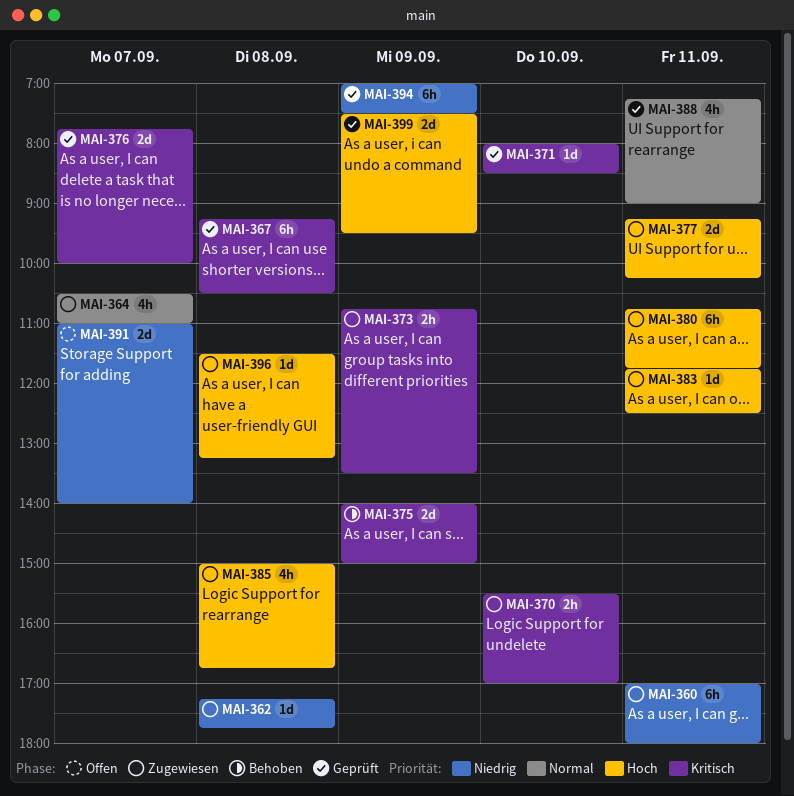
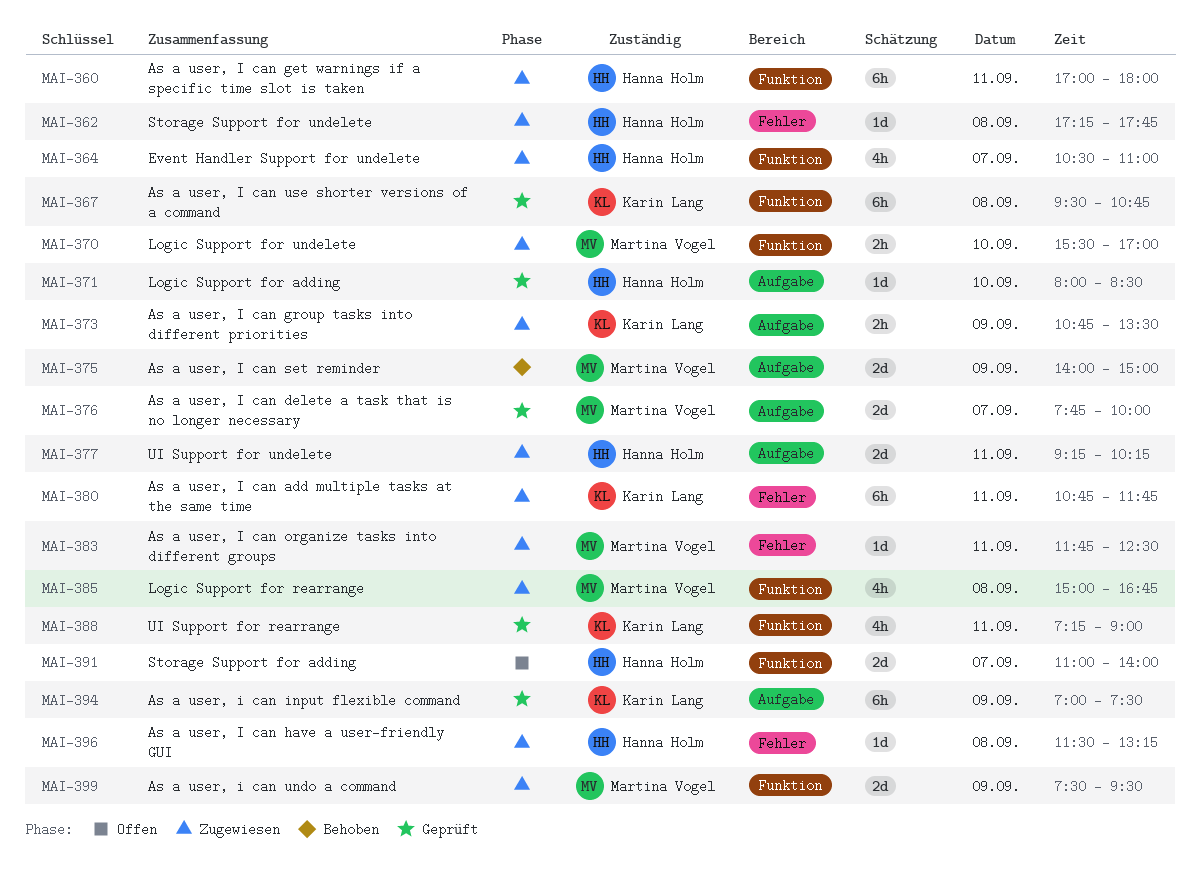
MAI-367, begins: 09:15 -> 09:30
MAI-367, ends: 10:30 -> 10:45
MAI-399, status: Geprüft -> Zugewiesen

